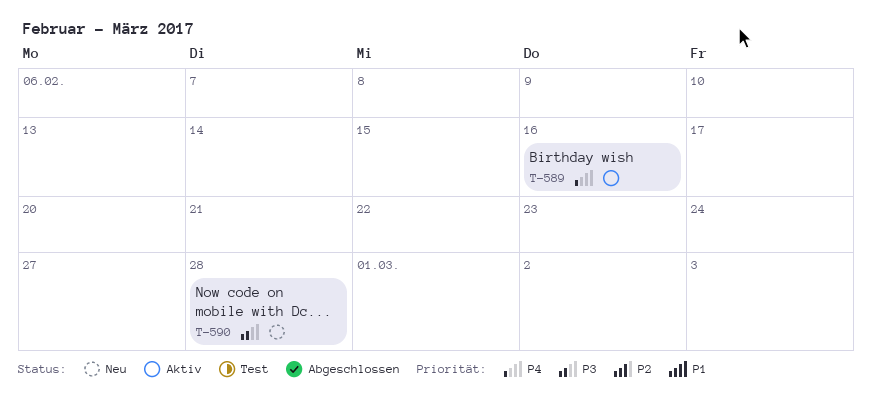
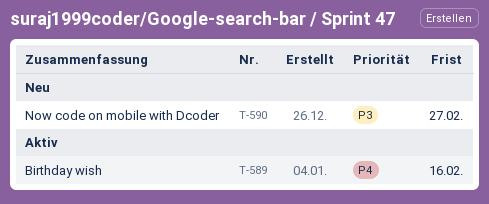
T-590, due: Feb 28 -> Feb 27

